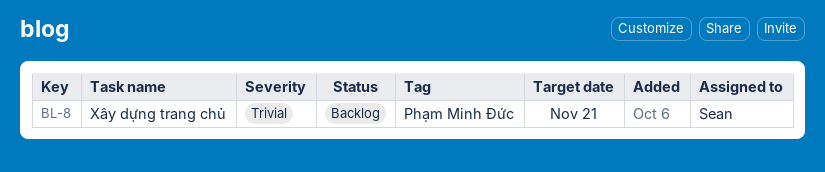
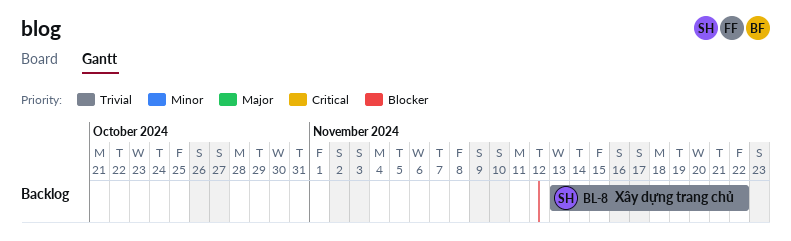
BL-8, due: Nov 21 -> Nov 22

